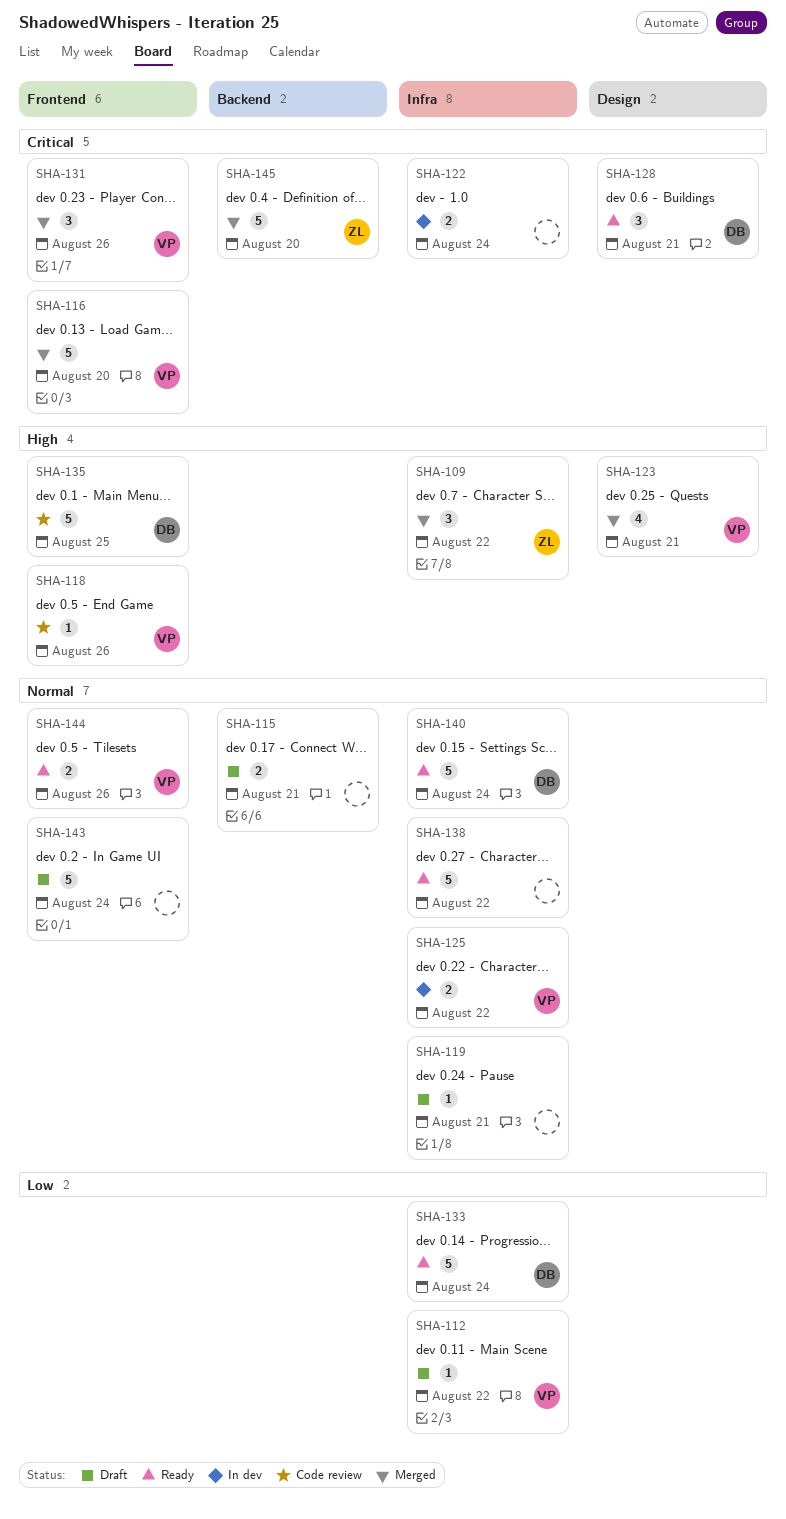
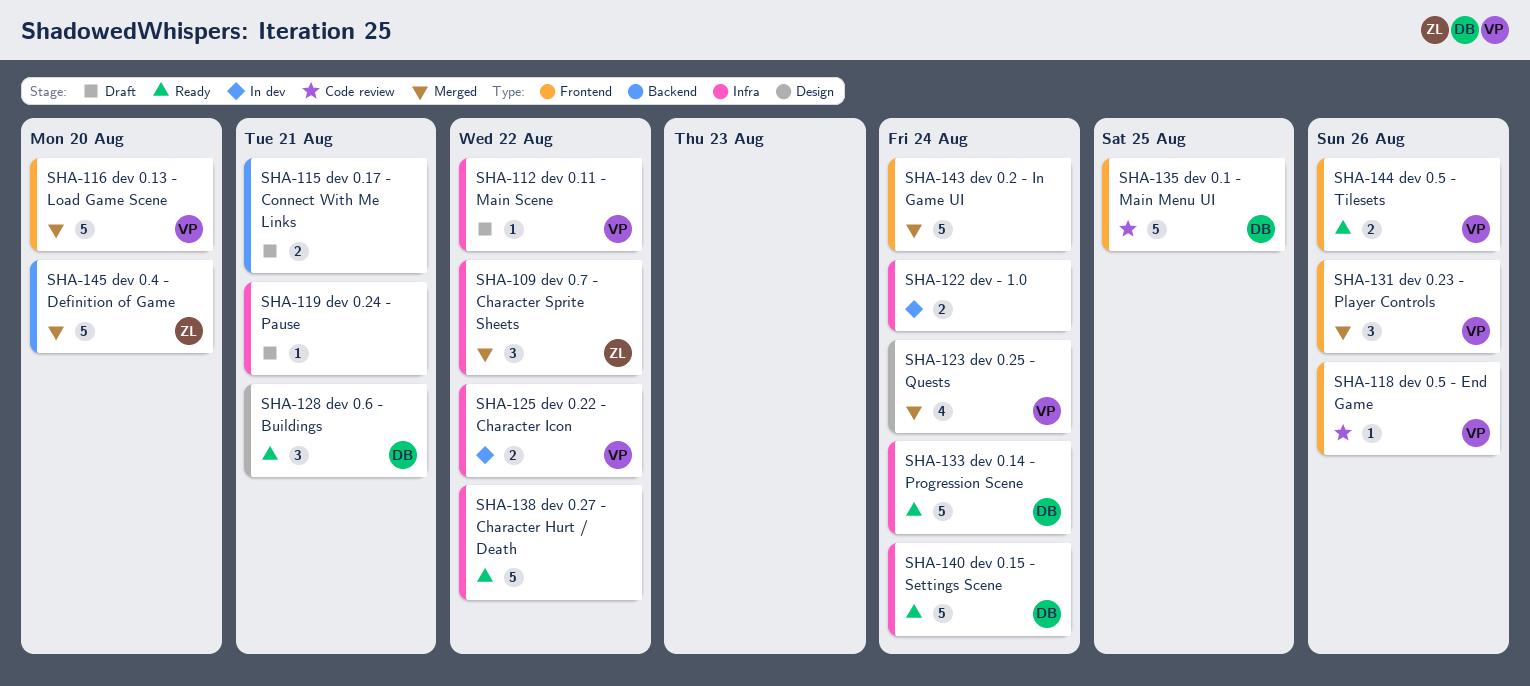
SHA-123, due: Aug 21 -> Aug 24
SHA-143, status: Draft -> Merged

